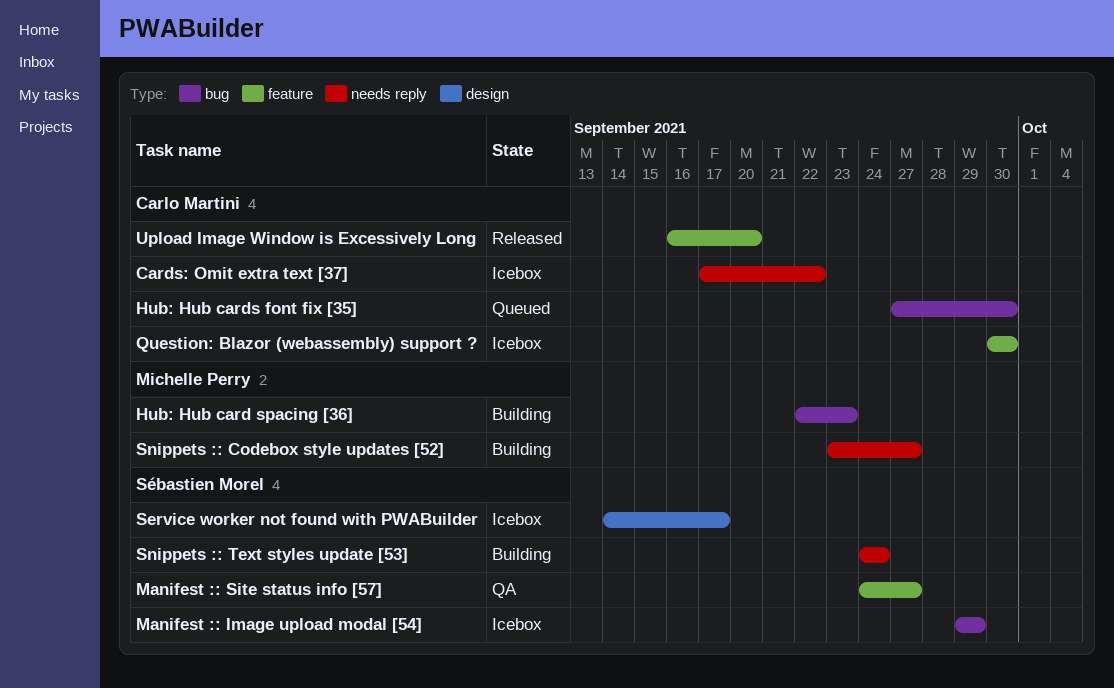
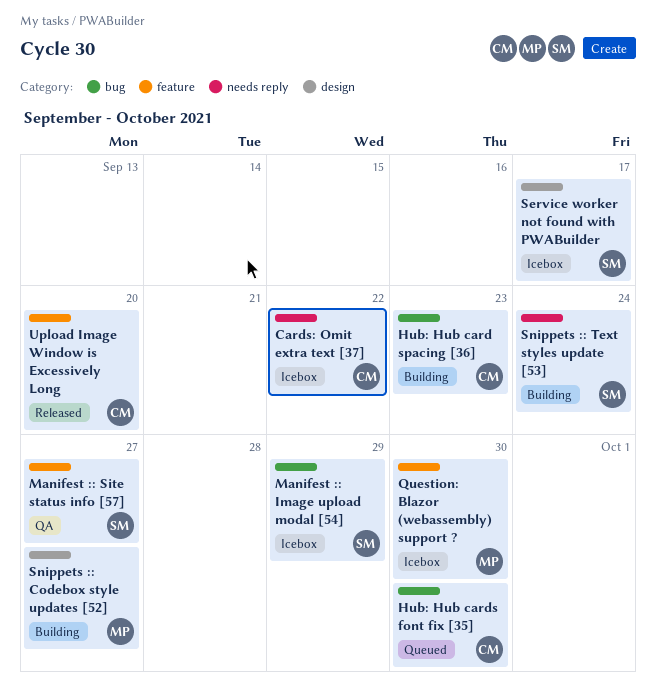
Hub: Hub card spacing [36], owner: Michelle Perry -> Carlo Martini
Question: Blazor (webassembly) support ?, owner: Carlo Martini -> Michelle Perry
Snippets :: Codebox style updates [52], label: needs reply -> design

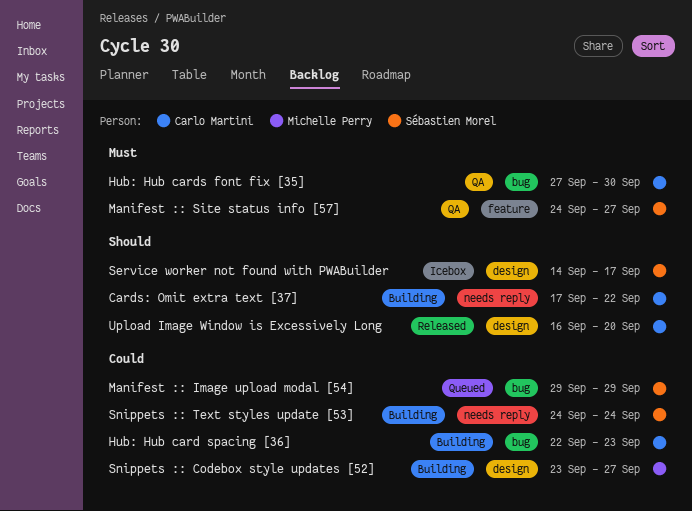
Cards: Omit extra text [37], status: Icebox -> Building
Hub: Hub cards font fix [35], status: Queued -> QA
Manifest :: Image upload modal [54], status: Icebox -> Queued
Question: Blazor (webassembly) support ?: present -> none
Upload Image Window is Excessively Long, label: feature -> design

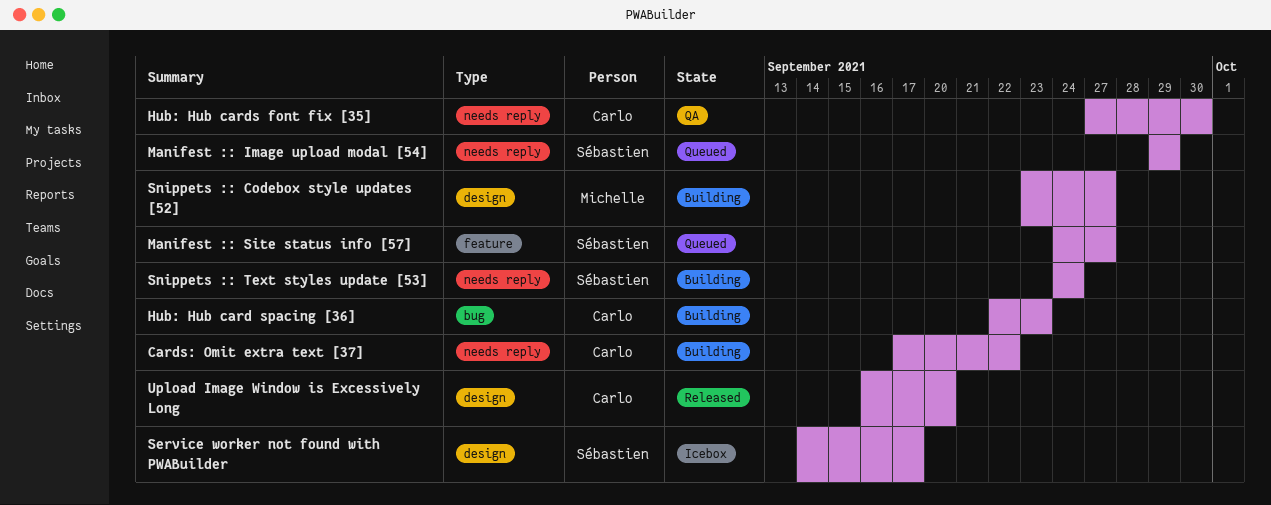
Hub: Hub cards font fix [35], label: bug -> needs reply
Manifest :: Image upload modal [54], label: bug -> needs reply
Manifest :: Site status info [57], status: QA -> Queued

